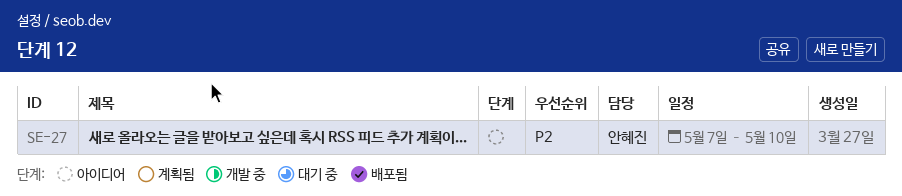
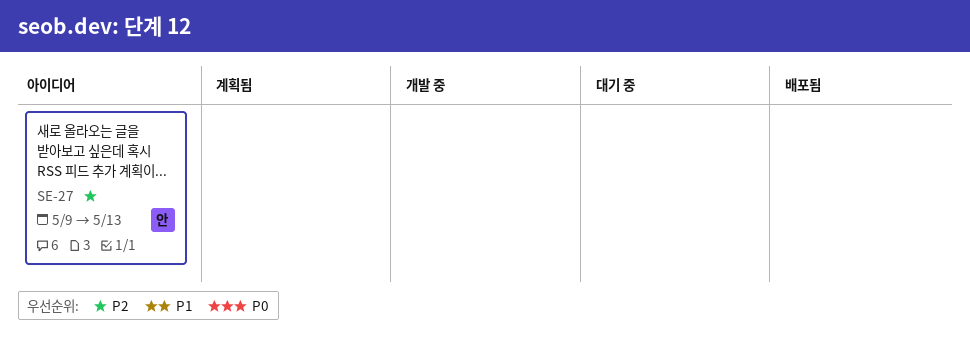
SE-27, start: May 7 -> May 9
SE-27, due: May 10 -> May 13

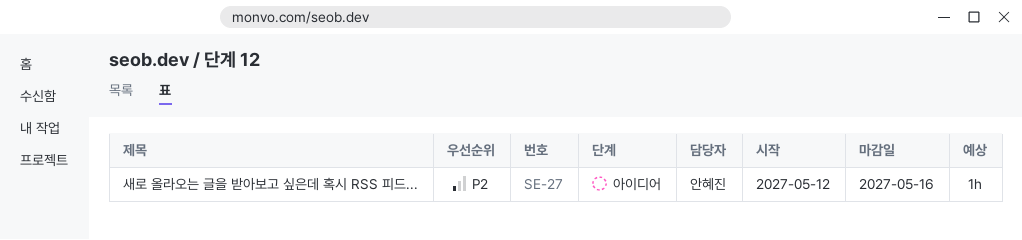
SE-27, start: May 9 -> May 12
SE-27, due: May 13 -> May 16

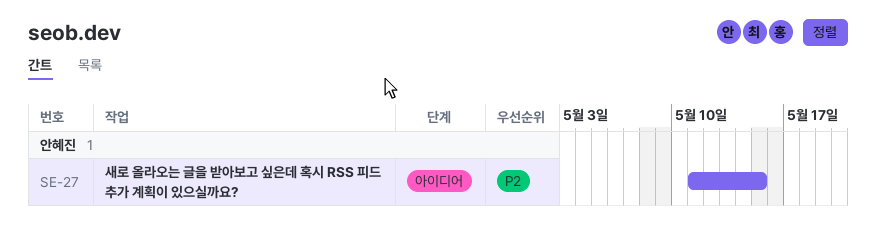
SE-27, start: May 12 -> May 11
SE-27, due: May 16 -> May 15

